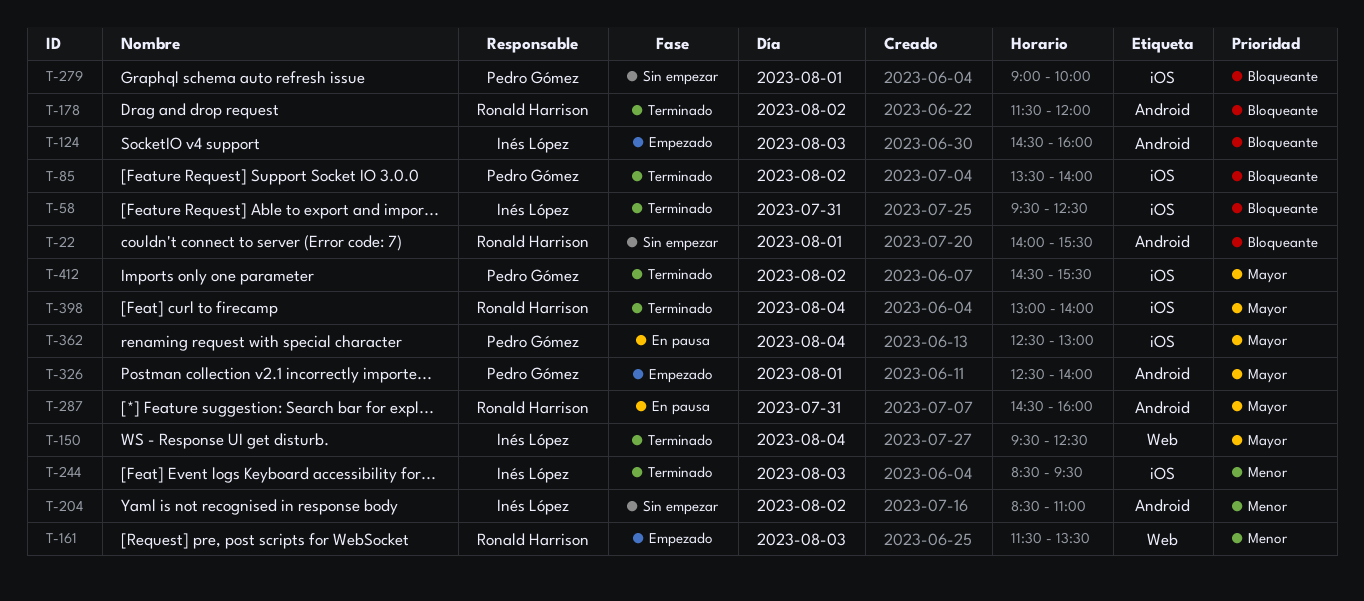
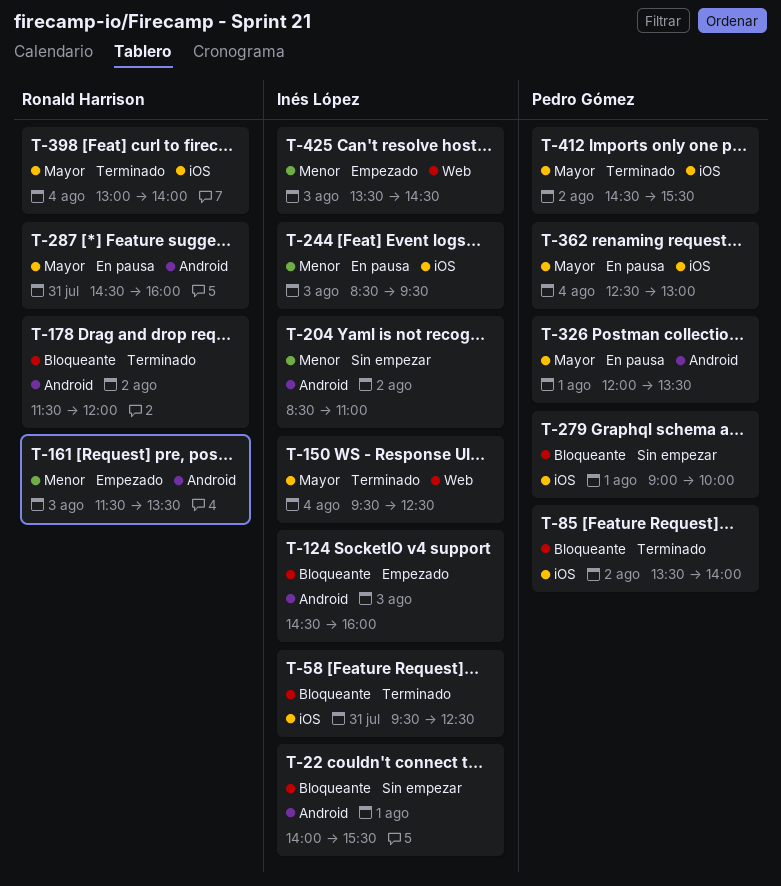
T-22, owner: Ronald Harrison -> Inés López
T-161, label: Web -> Android
T-244, status: Terminado -> En pausa
T-326, status: Empezado -> En pausa
T-326, begins: 12:30 -> 12:00
T-326, ends: 14:00 -> 13:30
T-425: none -> present

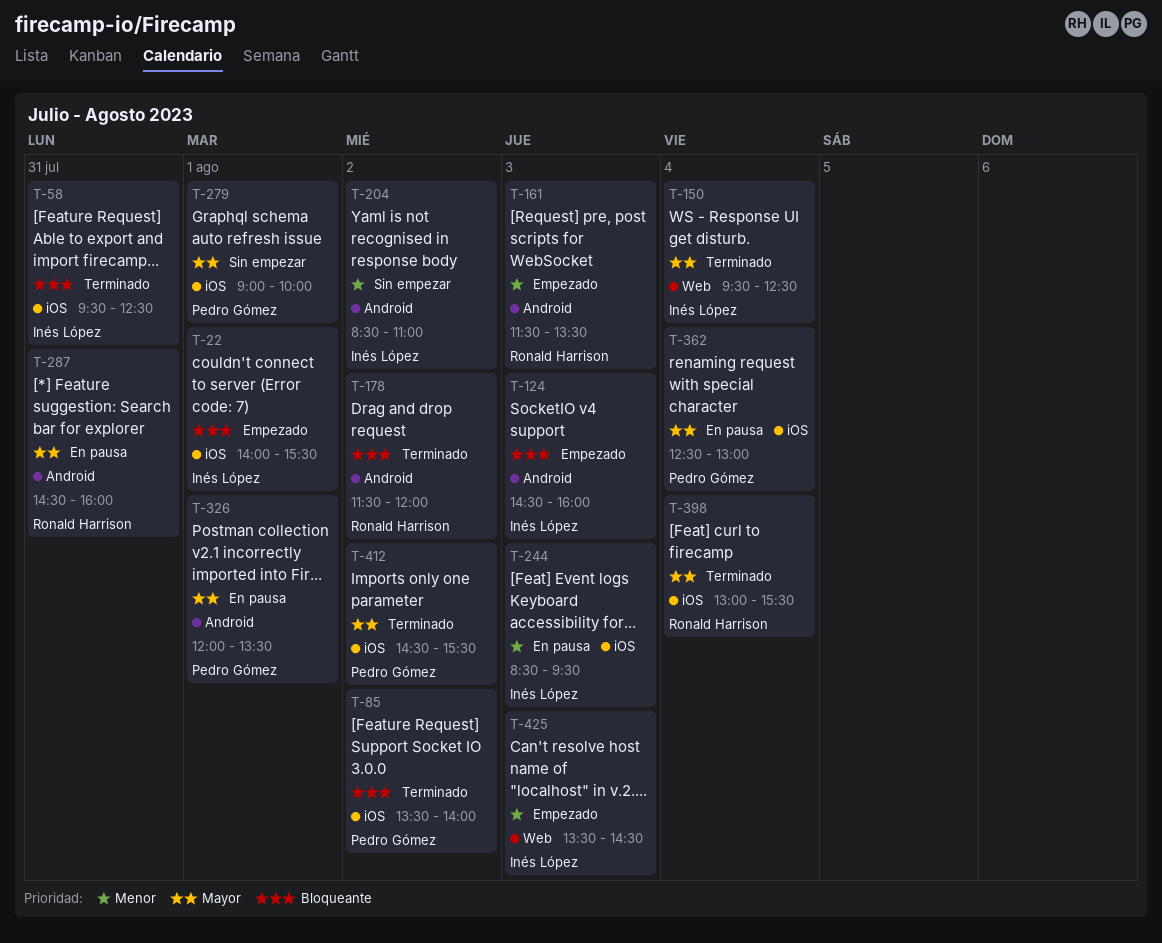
T-22, status: Sin empezar -> Empezado
T-22, label: Android -> iOS
T-279, priority: Bloqueante -> Mayor
T-398, ends: 14:00 -> 15:30

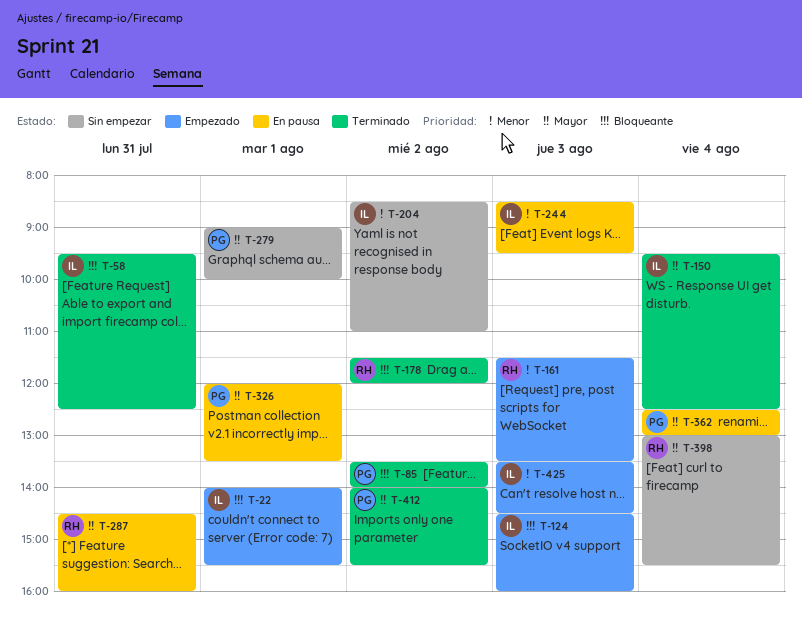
T-398, status: Terminado -> Sin empezar
T-412, begins: 14:30 -> 14:00

